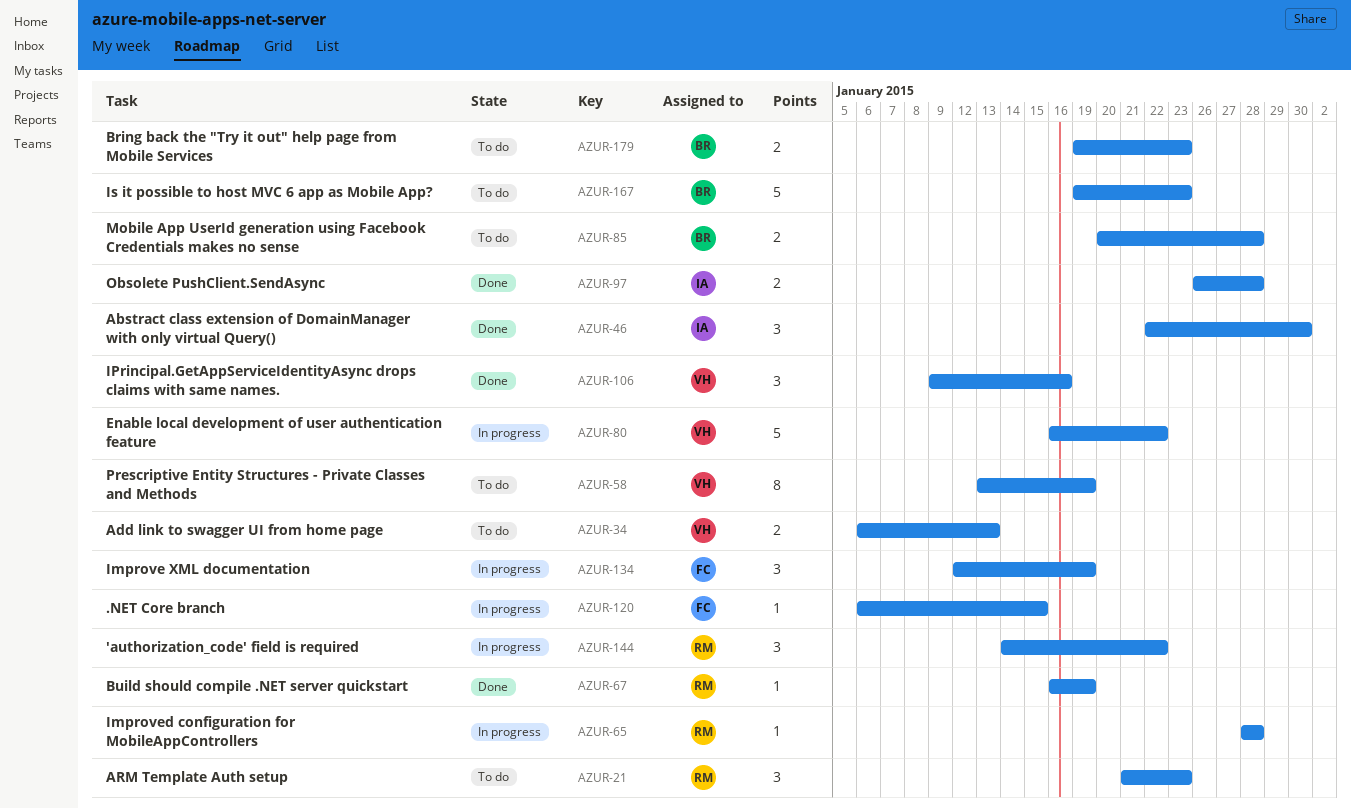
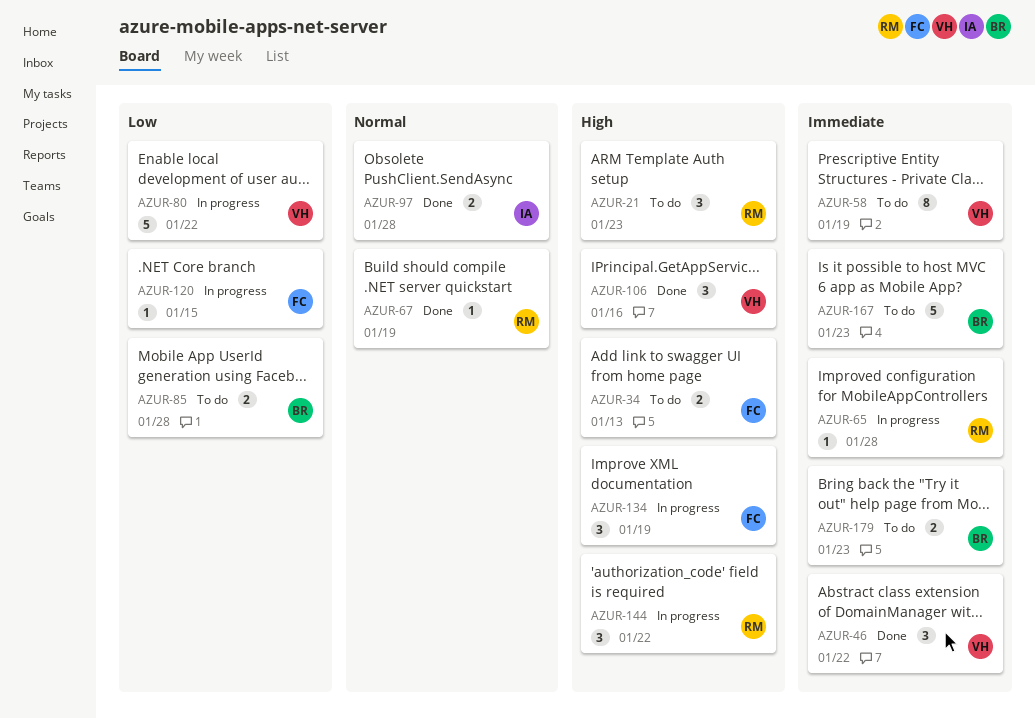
AZUR-34, owner: VH -> FC
AZUR-46, owner: IA -> VH
AZUR-46, due: Jan 30 -> Jan 22

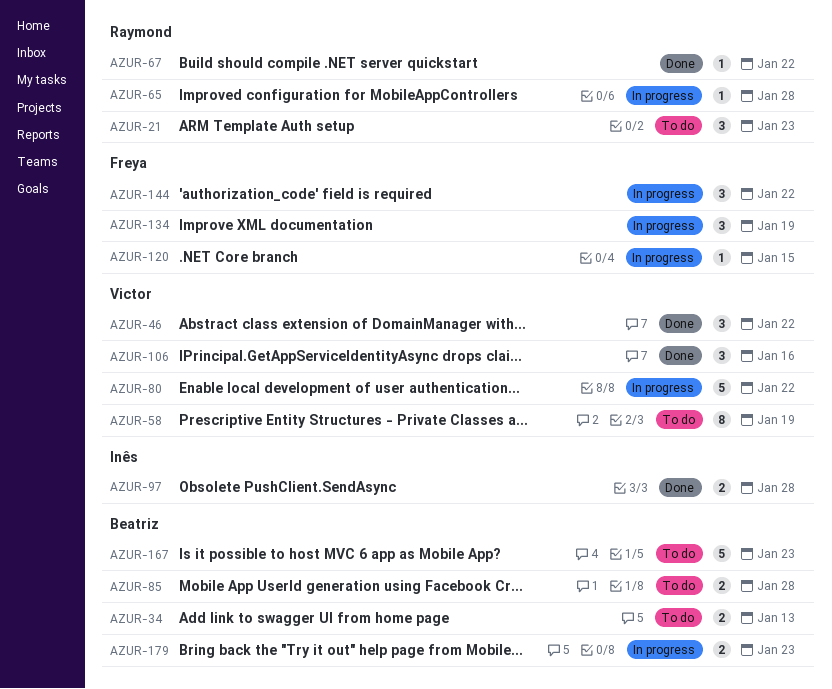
AZUR-34, owner: Freya -> Beatriz
AZUR-67, due: Jan 19 -> Jan 22
AZUR-144, owner: Raymond -> Freya
AZUR-179, status: To do -> In progress

